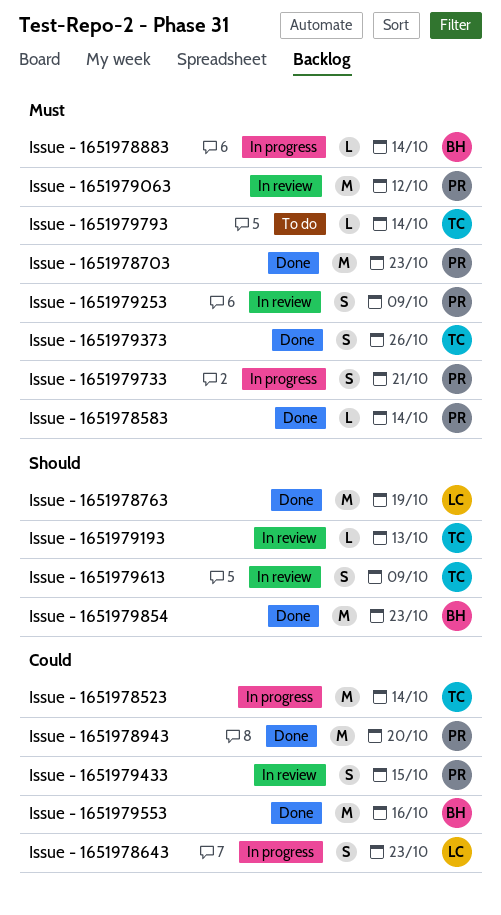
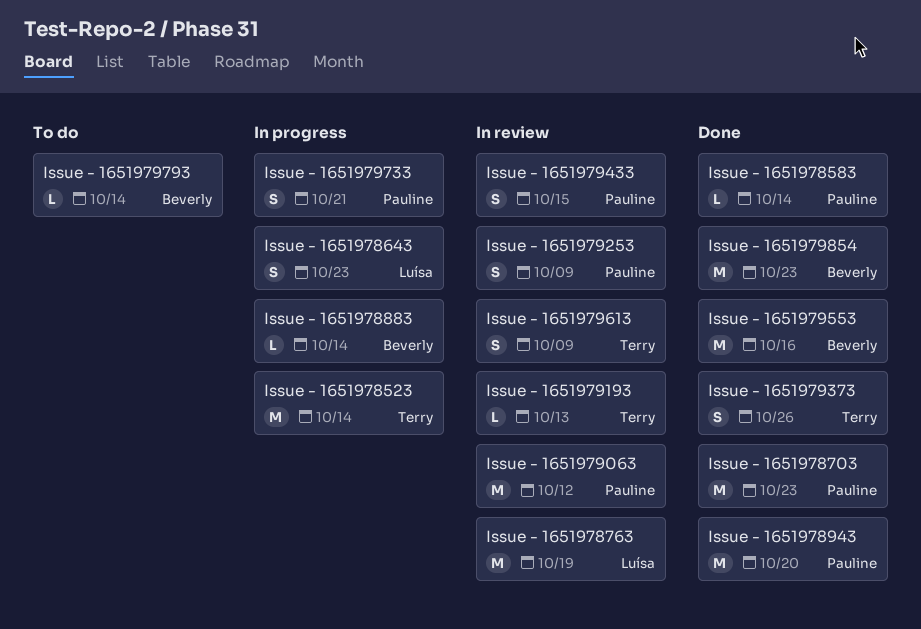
Issue - 1651978763, status: Done -> In review
Issue - 1651979793, owner: Terry -> Beverly

